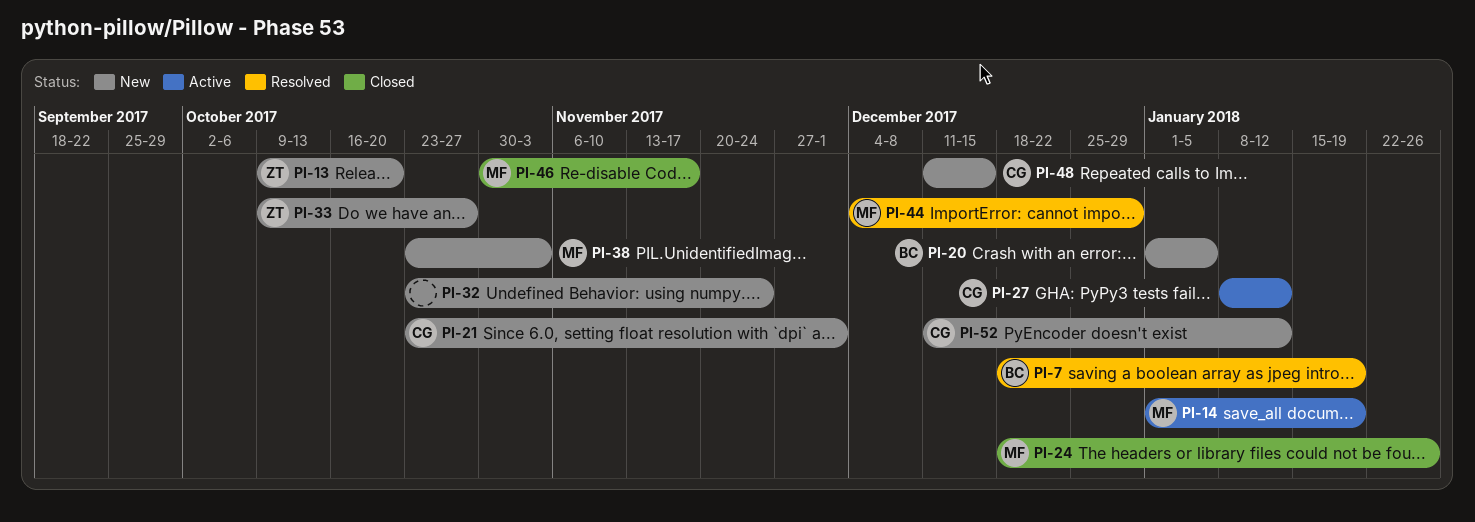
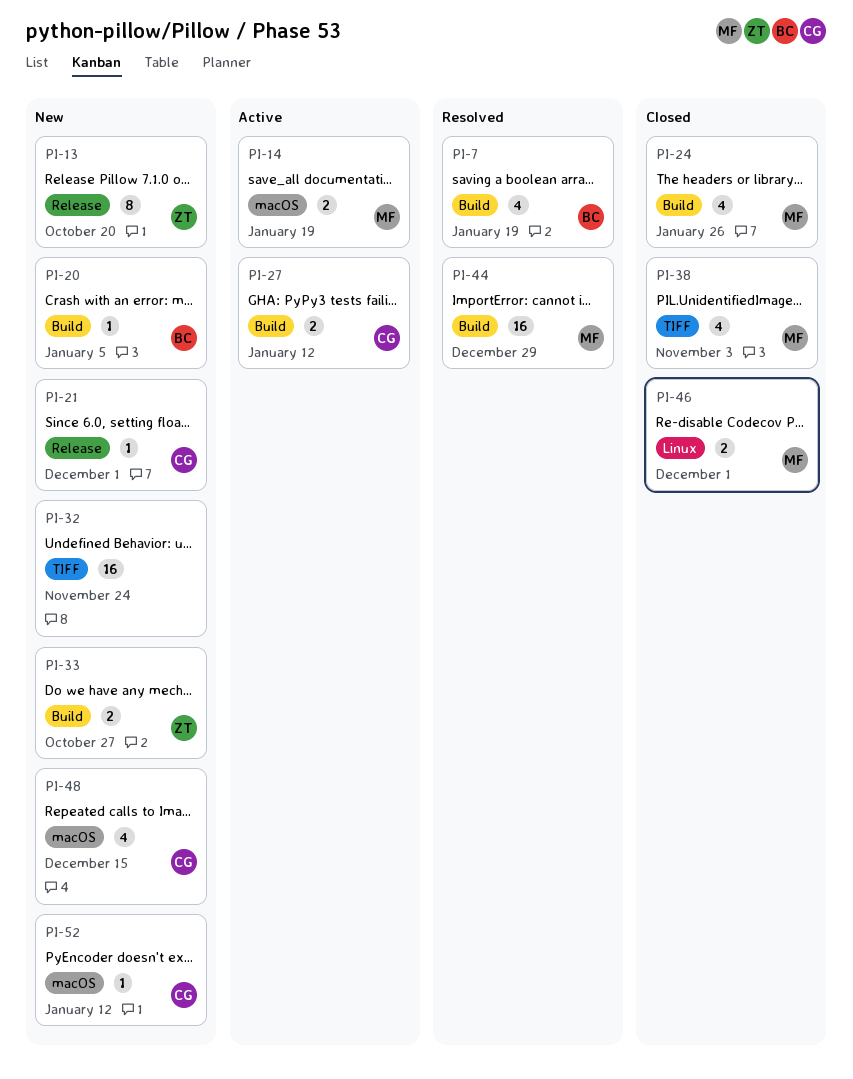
PI-38, status: New -> Closed
PI-46, due: Nov 17 -> Dec 1

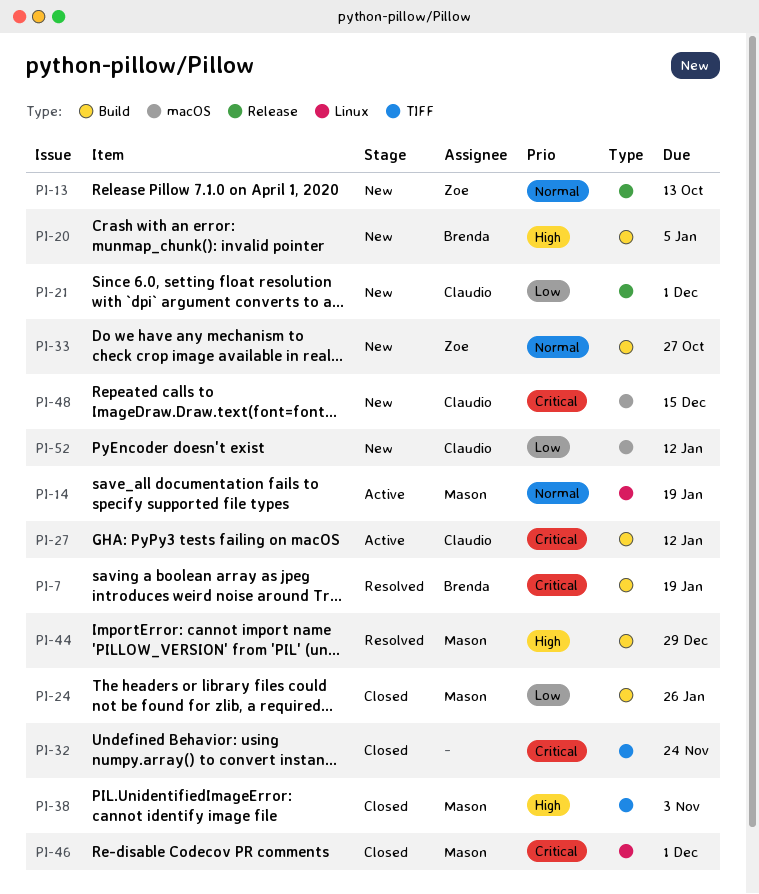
PI-13, due: Oct 20 -> Oct 13
PI-14, label: macOS -> Linux
PI-32, status: New -> Closed

